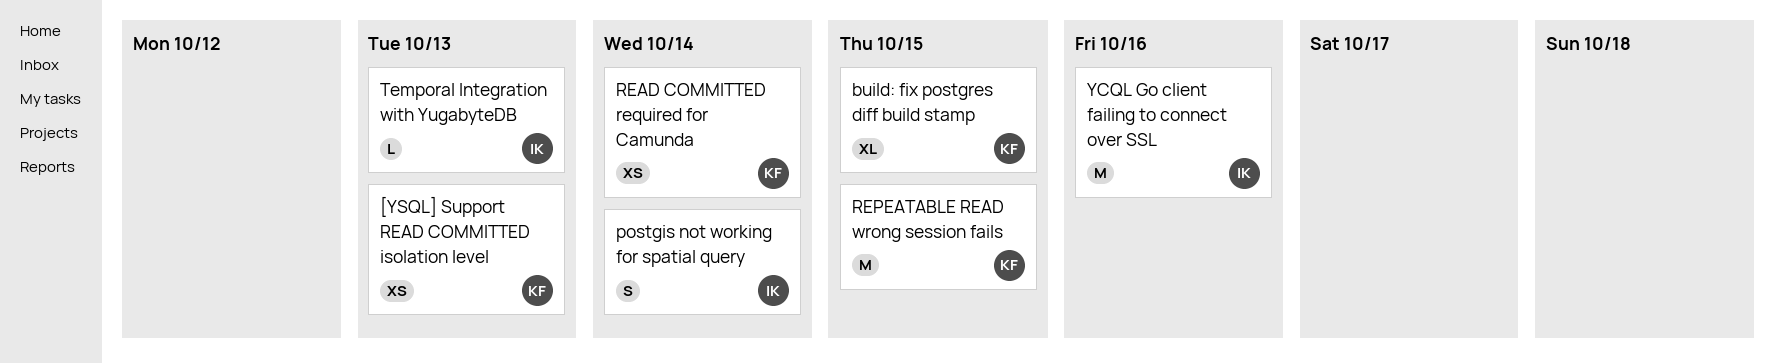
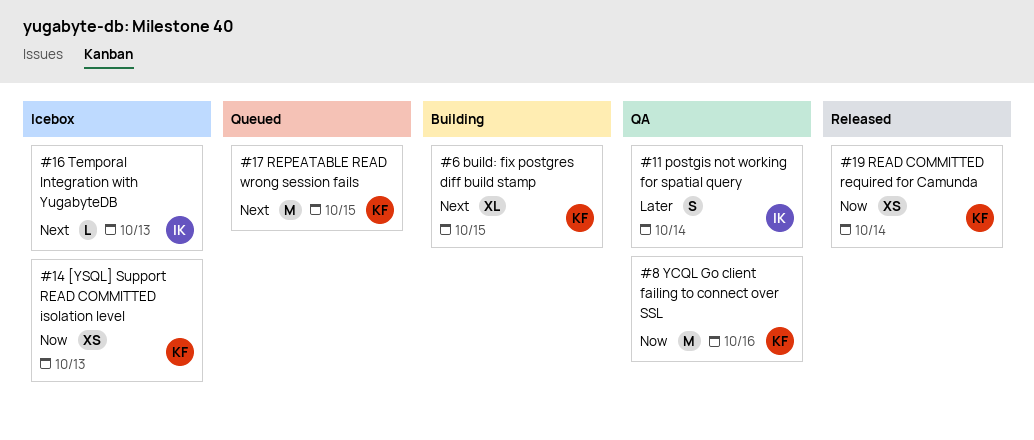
YCQL Go client failing to connect over SSL, owner: IK -> KF

